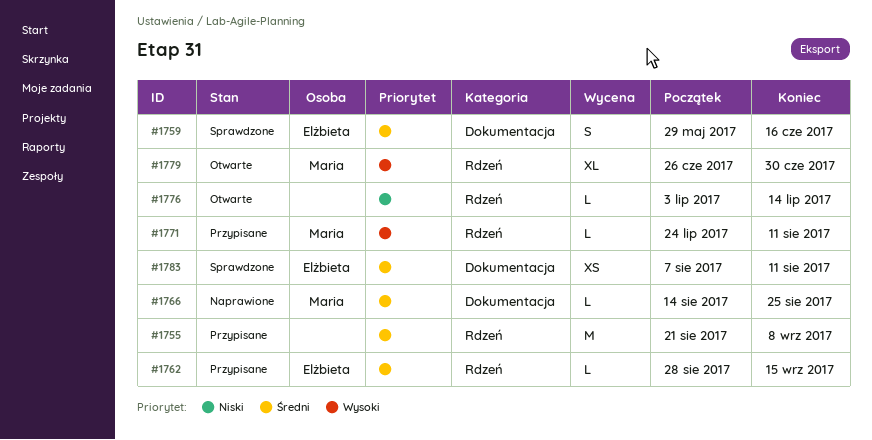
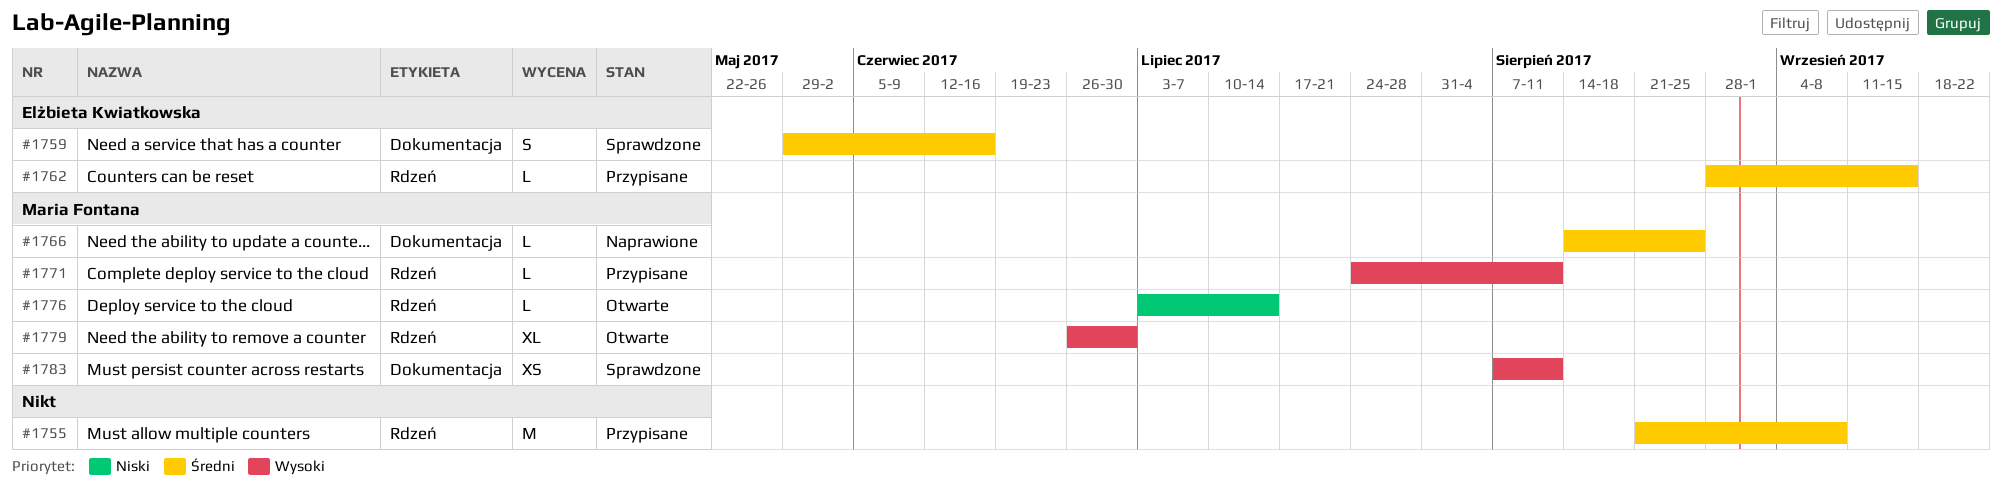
#1776, owner: none -> Maria Fontana
#1783, owner: Elżbieta Kwiatkowska -> Maria Fontana
#1783, priority: Średni -> Wysoki

